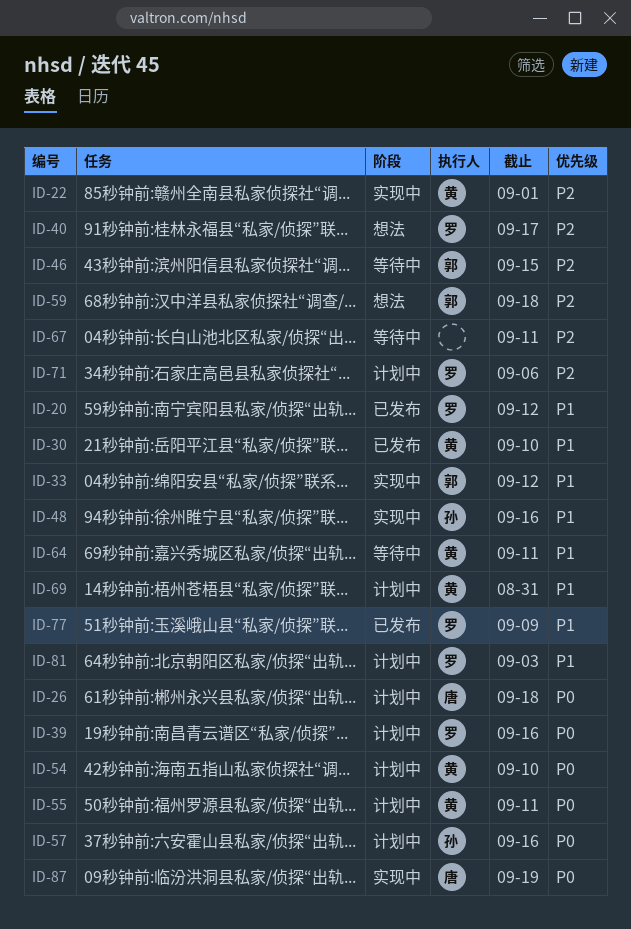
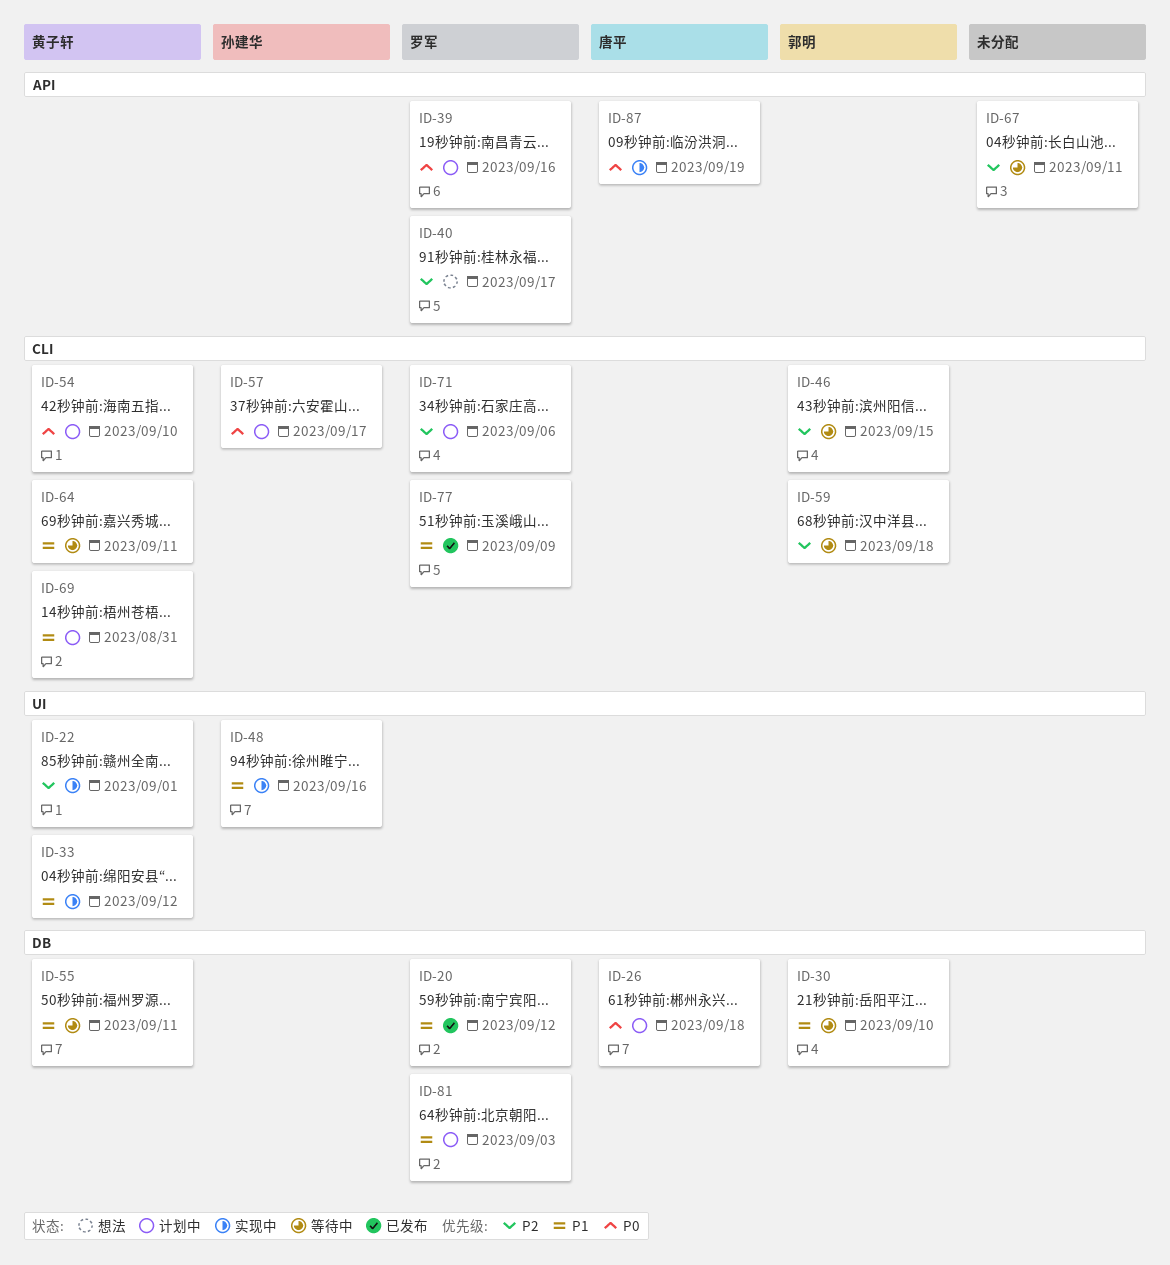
ID-30, status: 已发布 -> 等待中
ID-30, owner: 黄子轩 -> 郭明
ID-33, owner: 郭明 -> 黄子轩
ID-55, status: 计划中 -> 等待中
ID-55, priority: P0 -> P1
ID-57, due: Sep 16 -> Sep 17
ID-59, status: 想法 -> 等待中

